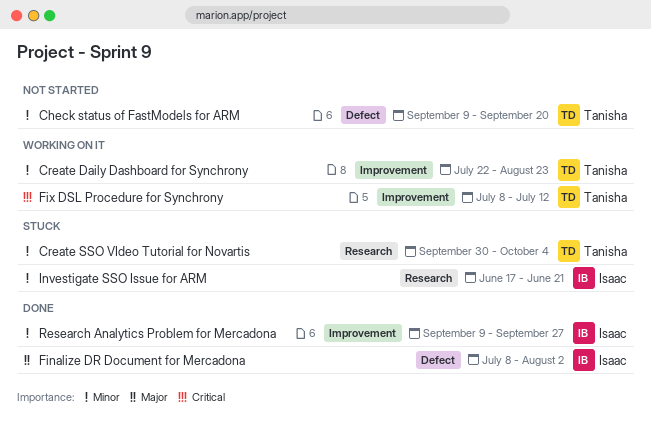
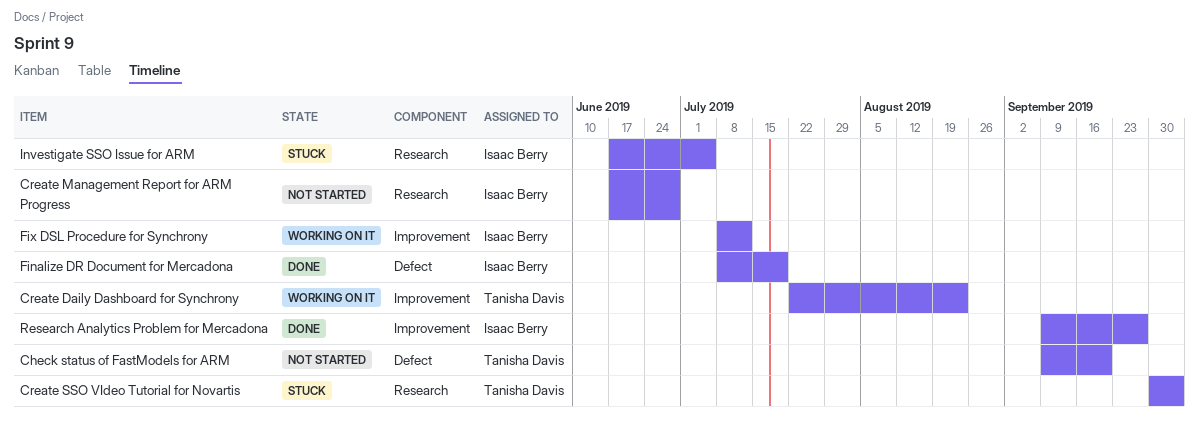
Create Management Report for ARM Progress: none -> present
Finalize DR Document for Mercadona, due: Aug 2 -> Jul 19
Fix DSL Procedure for Synchrony, owner: Tanisha Davis -> Isaac Berry
Investigate SSO Issue for ARM, due: Jun 21 -> Jul 5

